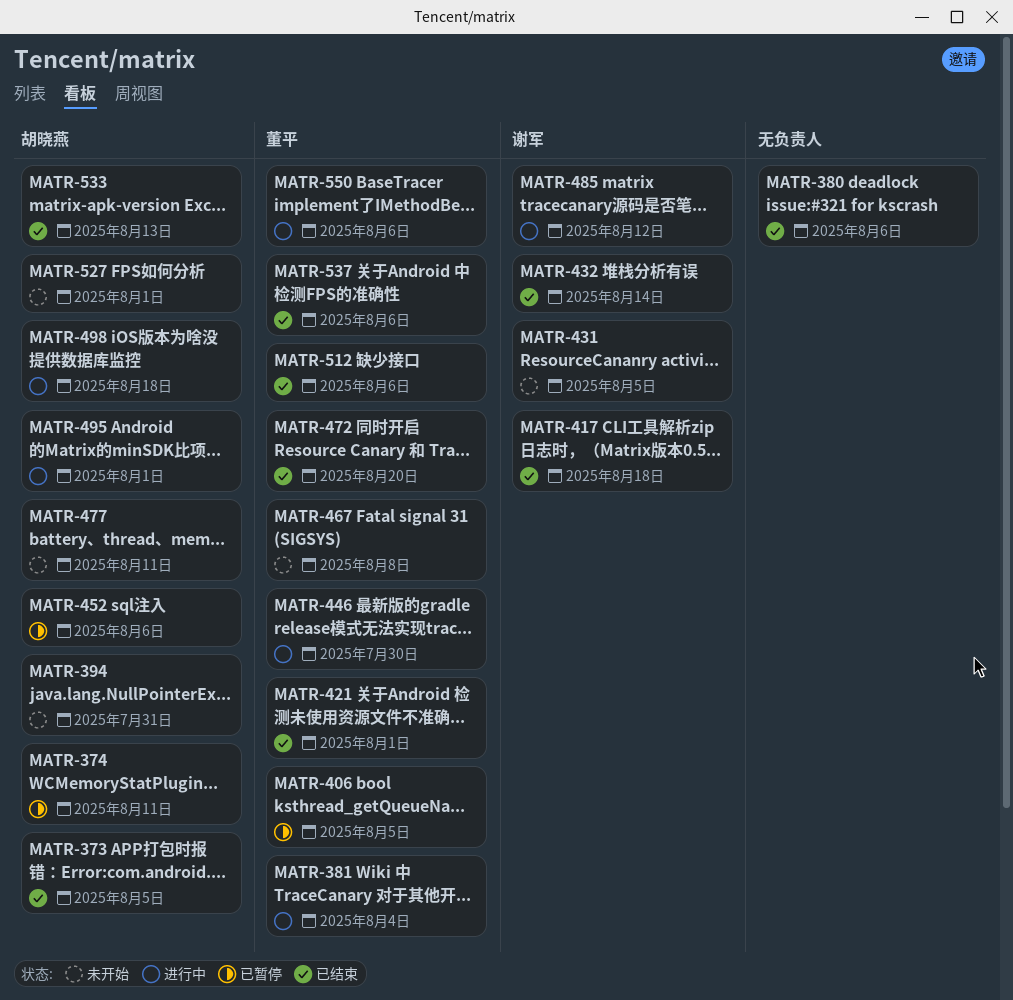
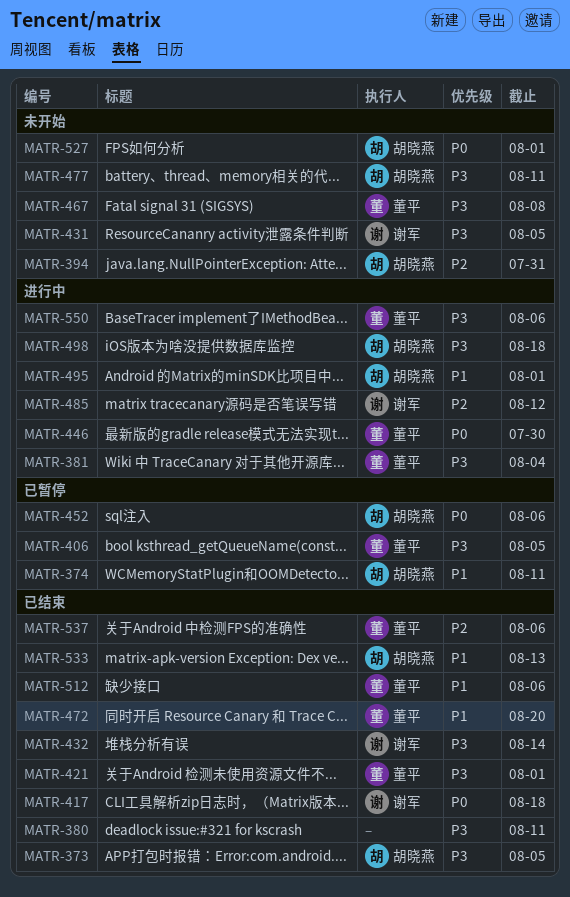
MATR-380, due: Aug 6 -> Aug 11

